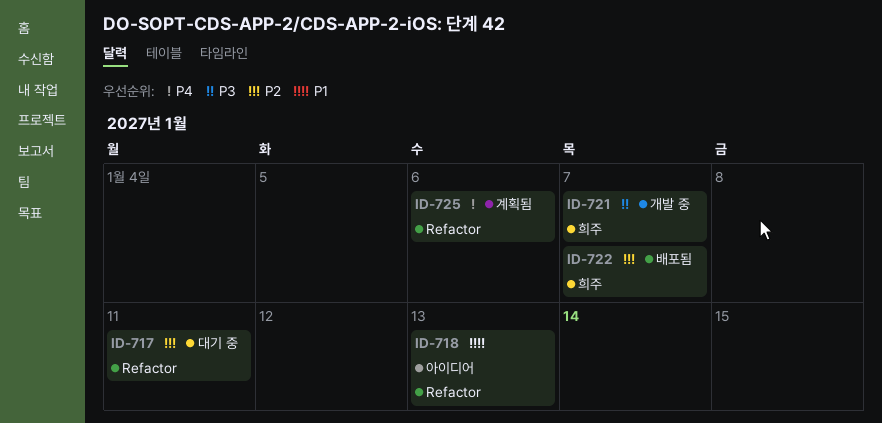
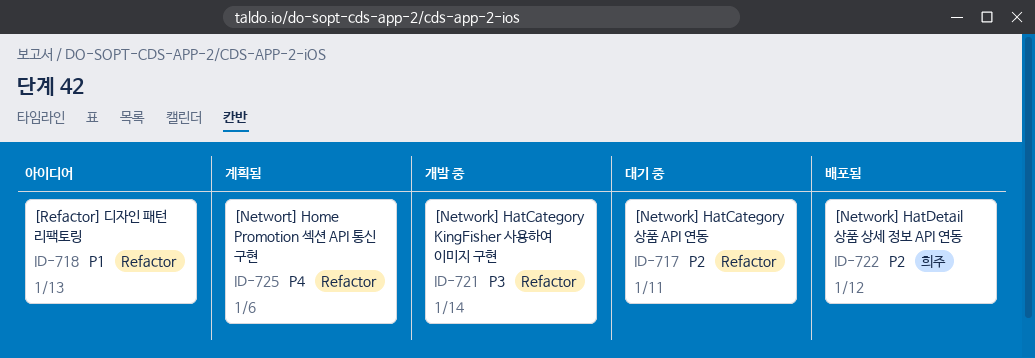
ID-721, label: 희주 -> Refactor
ID-721, due: Jan 7 -> Jan 14
ID-722, due: Jan 7 -> Jan 12

